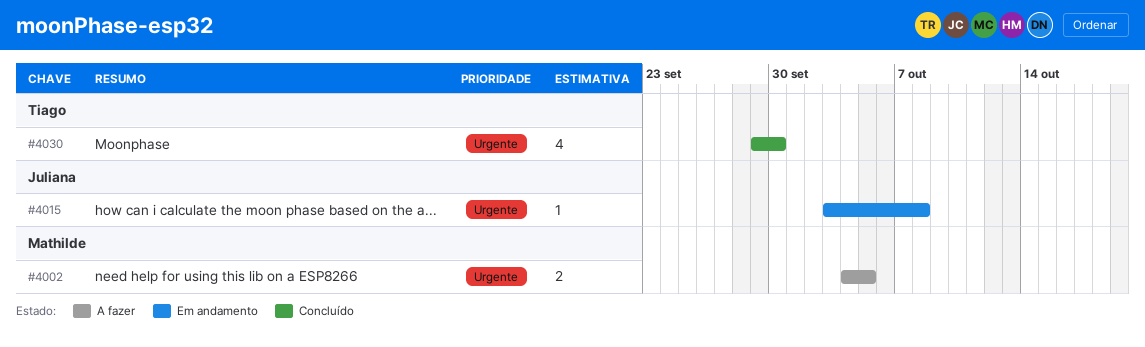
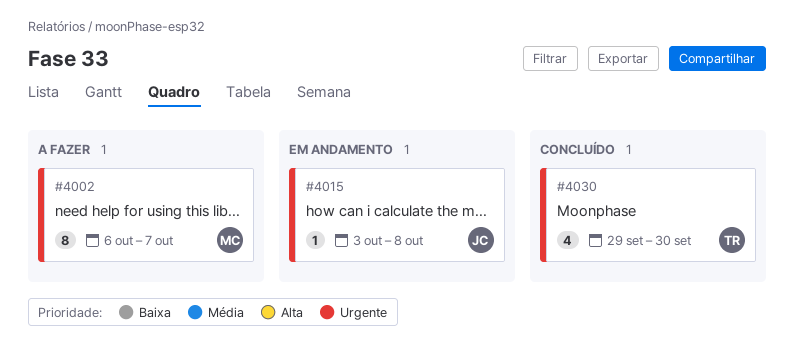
#4002, estimate: 2 -> 8
#4002, start: Oct 4 -> Oct 6
#4002, due: Oct 5 -> Oct 7

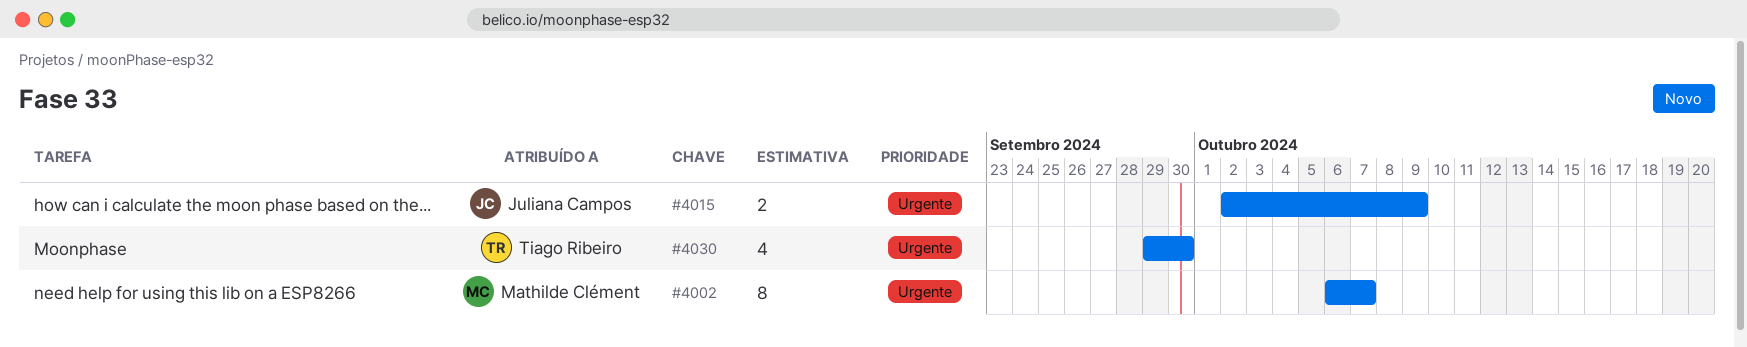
#4015, estimate: 1 -> 2
#4015, start: Oct 3 -> Oct 2
#4015, due: Oct 8 -> Oct 9

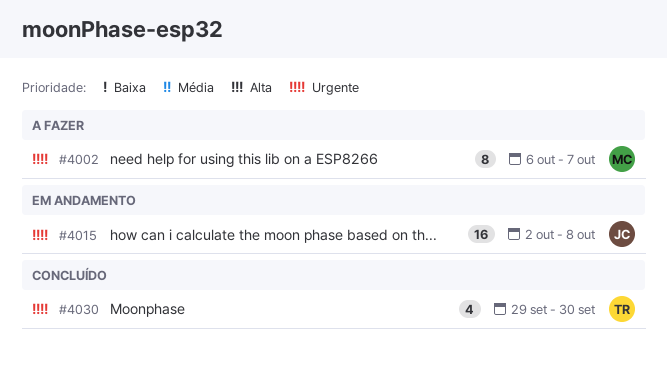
#4015, estimate: 2 -> 16
#4015, due: Oct 9 -> Oct 8

